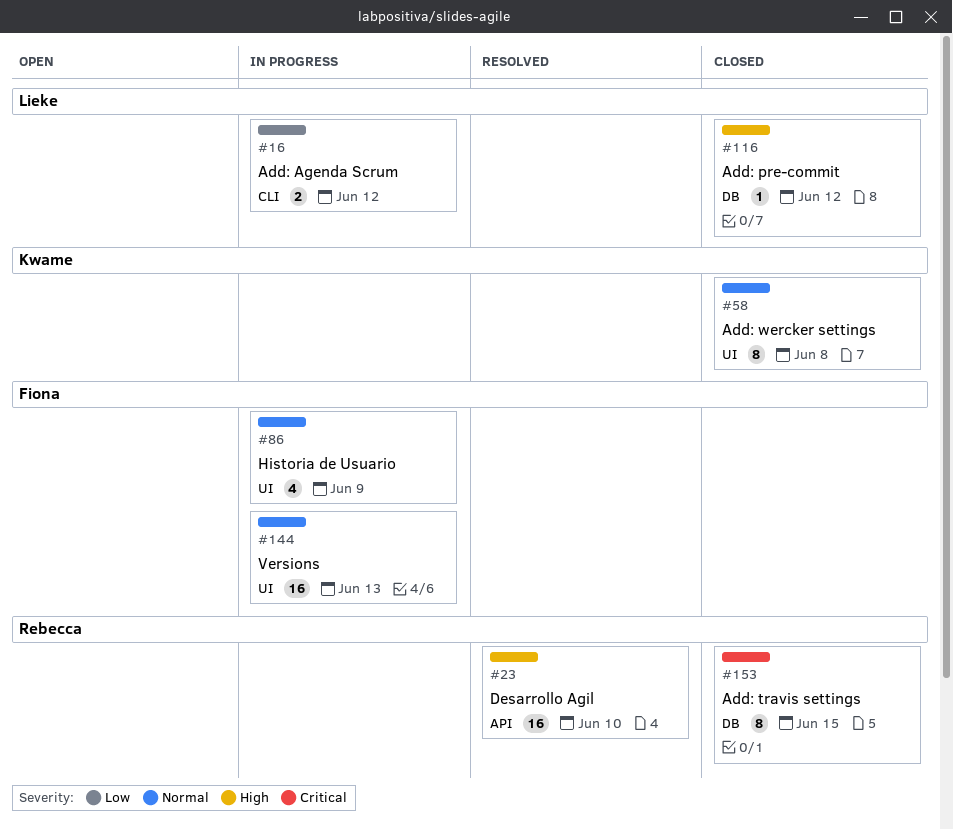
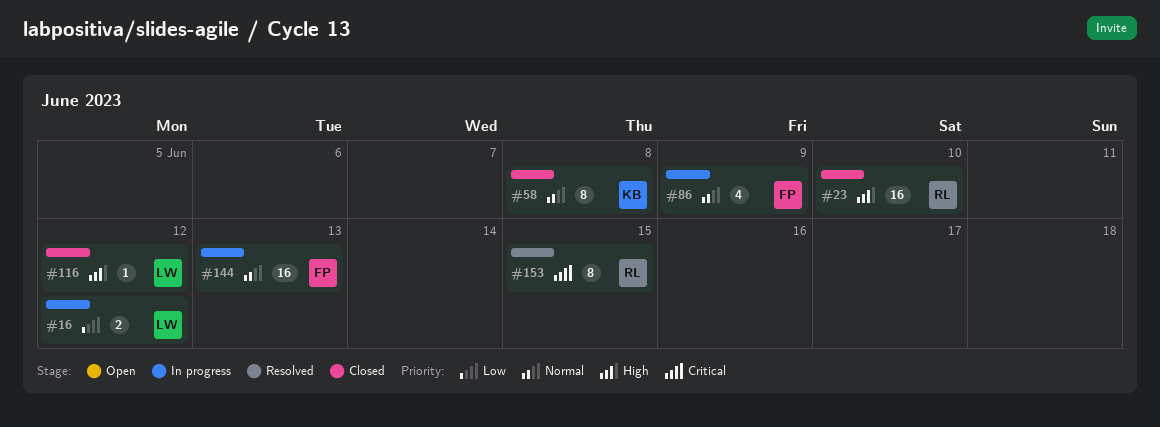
#23, status: Resolved -> Closed
#153, status: Closed -> Resolved

